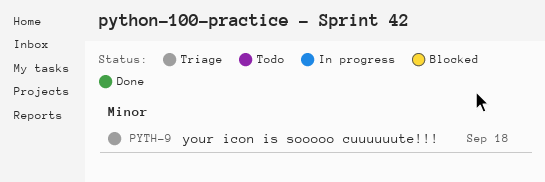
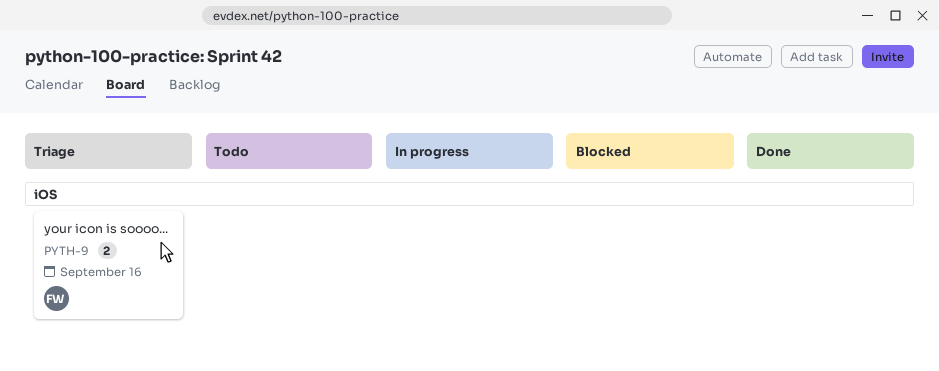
PYTH-9, due: Sep 18 -> Sep 16

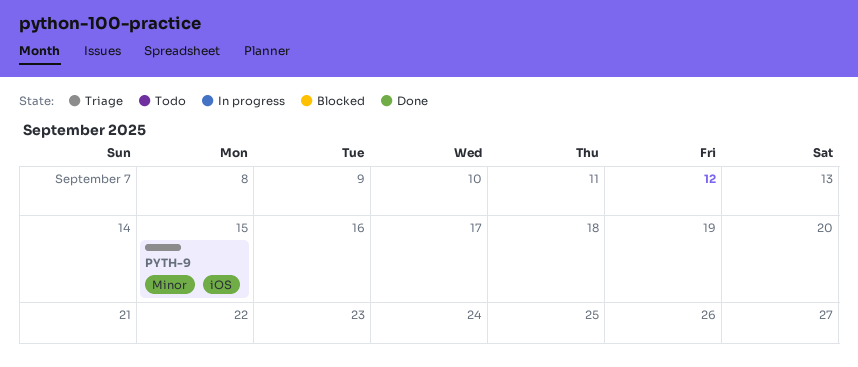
PYTH-9, due: Sep 16 -> Sep 15

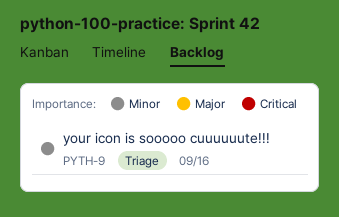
PYTH-9, due: Sep 15 -> Sep 16

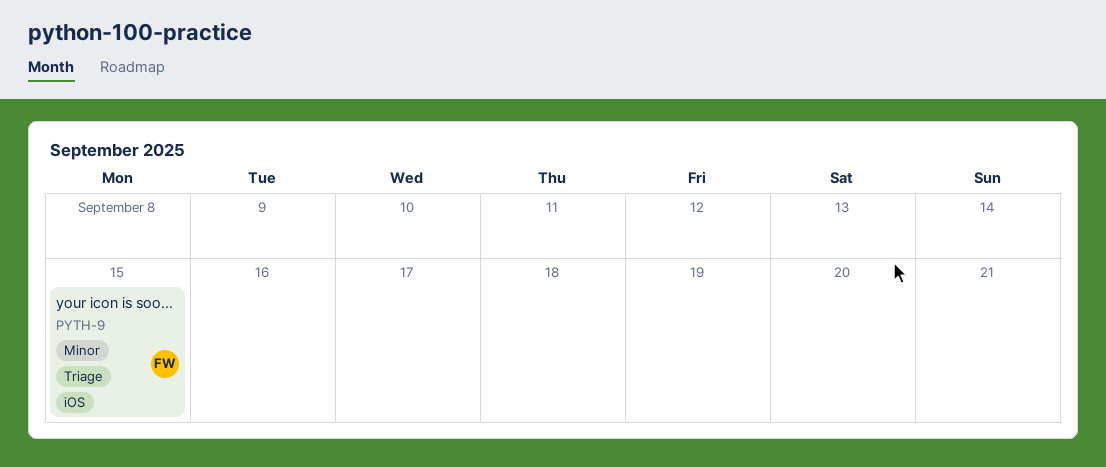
PYTH-9, due: Sep 16 -> Sep 15

